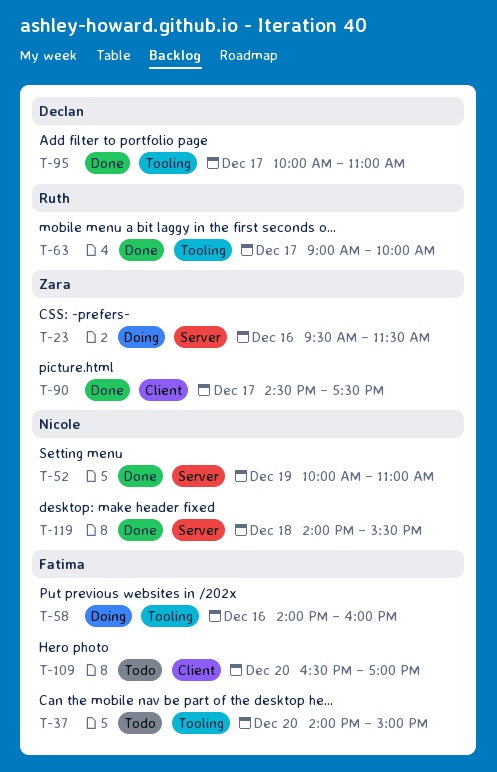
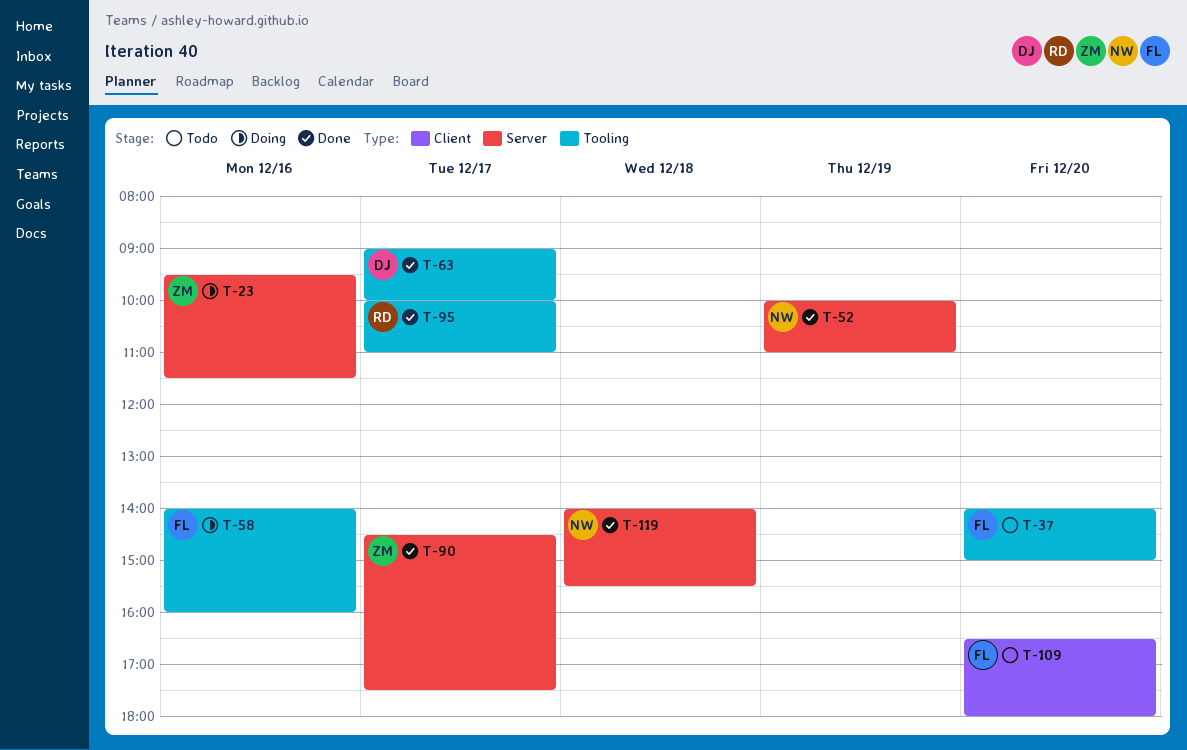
T-63, owner: Ruth -> Declan
T-90, label: Client -> Server
T-95, owner: Declan -> Ruth
T-109, ends: 17:00 -> 18:00

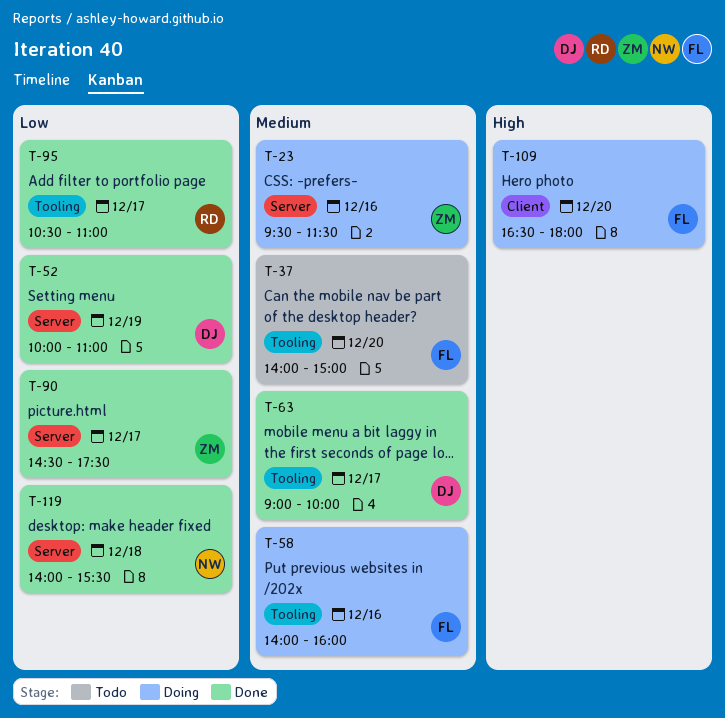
T-52, owner: NW -> DJ
T-95, begins: 10:00 -> 10:30
T-109, status: Todo -> Doing

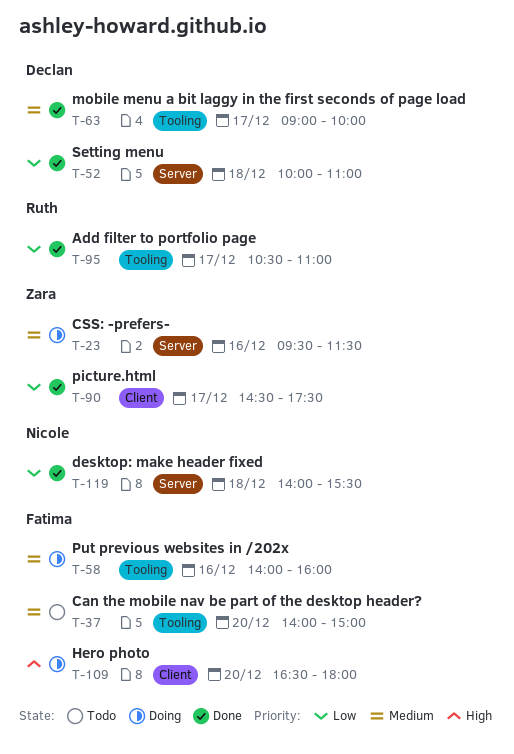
T-52, day: Dec 19 -> Dec 18
T-90, label: Server -> Client

